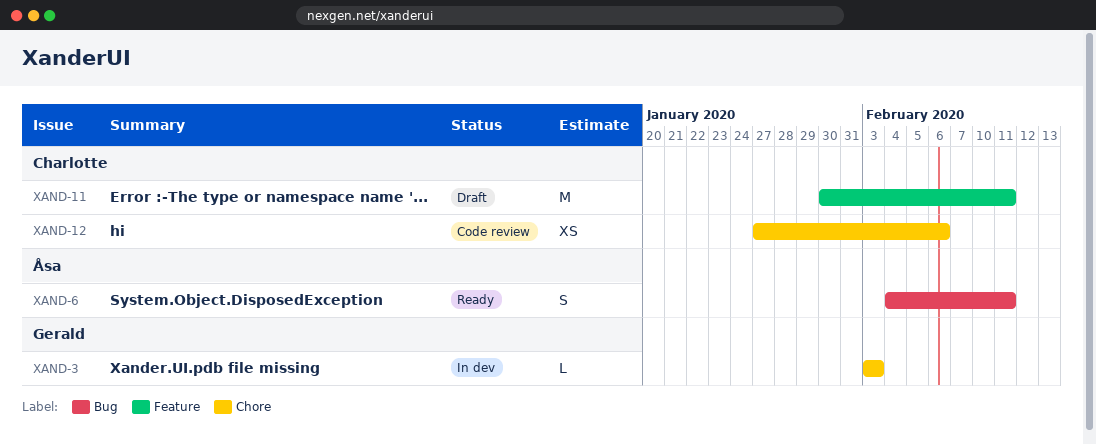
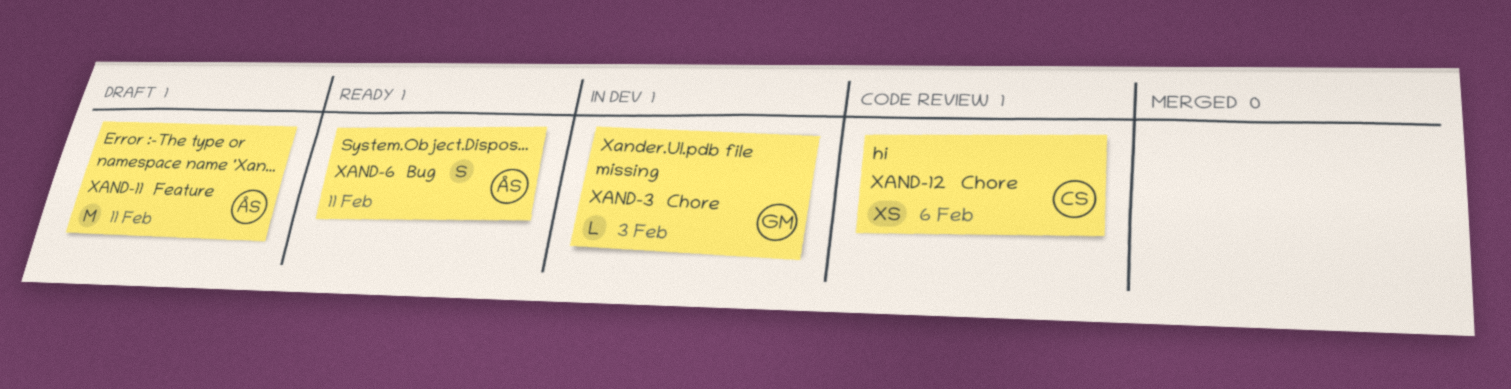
XAND-11, owner: Charlotte -> Åsa

